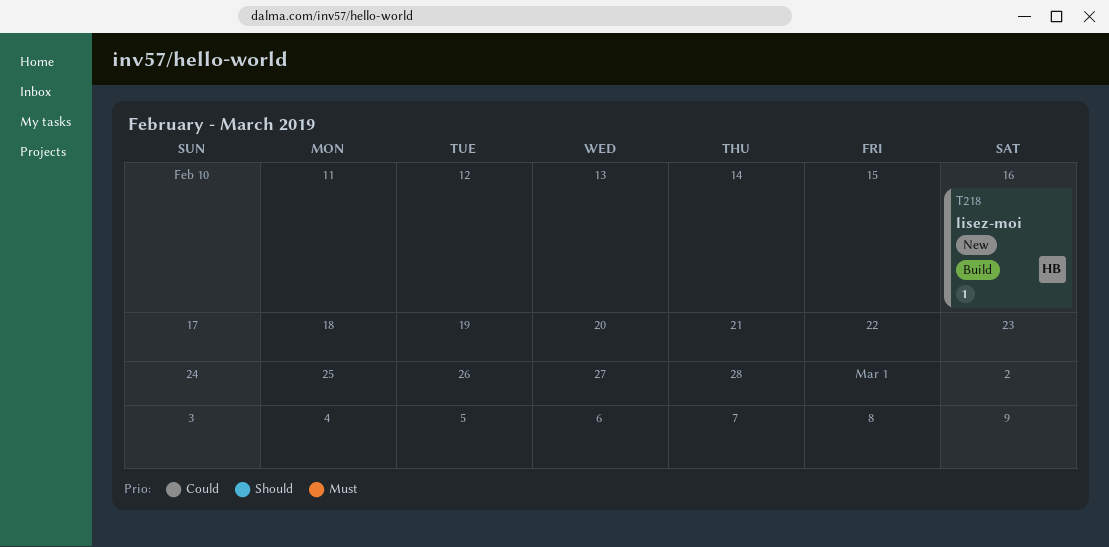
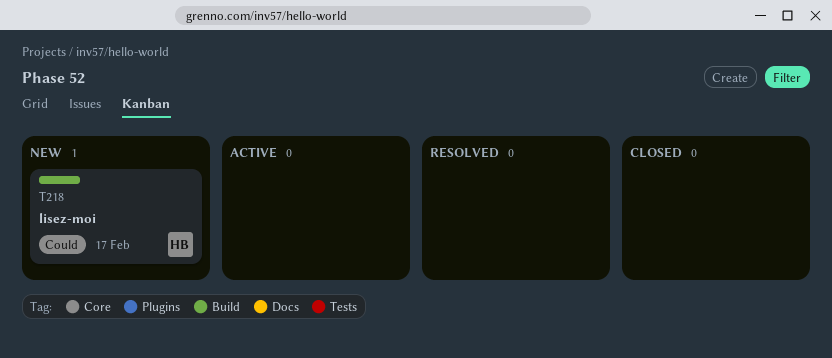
T218, due: Feb 16 -> Feb 17

